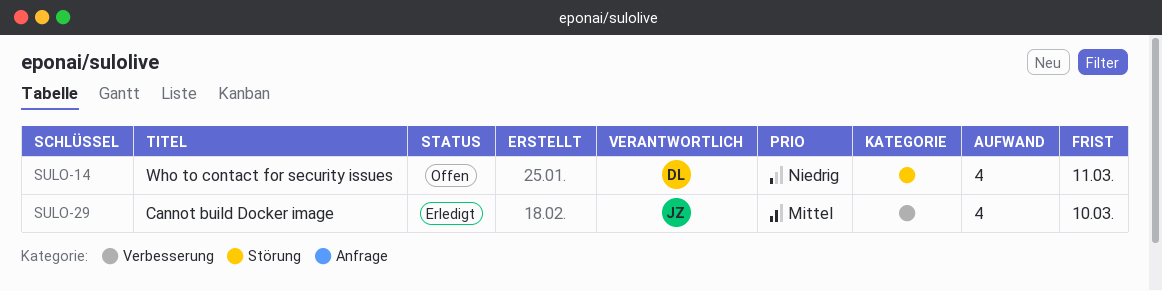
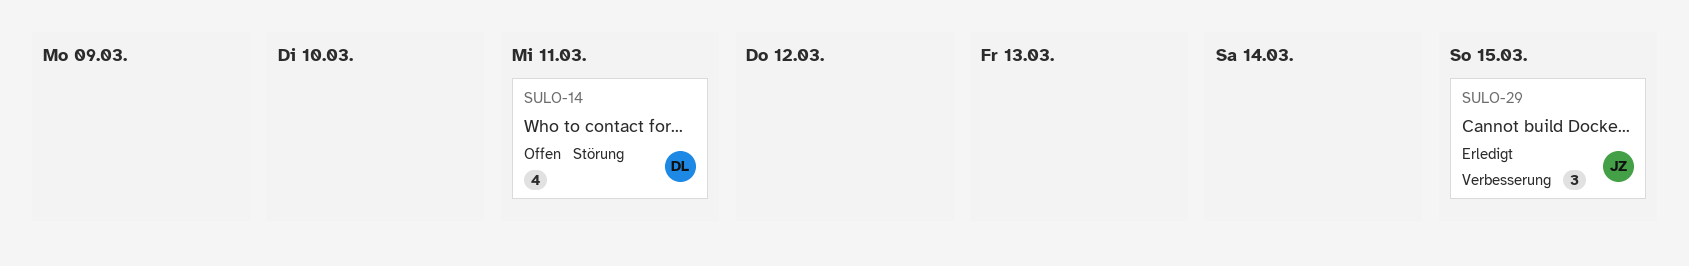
SULO-29, estimate: 4 -> 3
SULO-29, due: Mar 10 -> Mar 15

